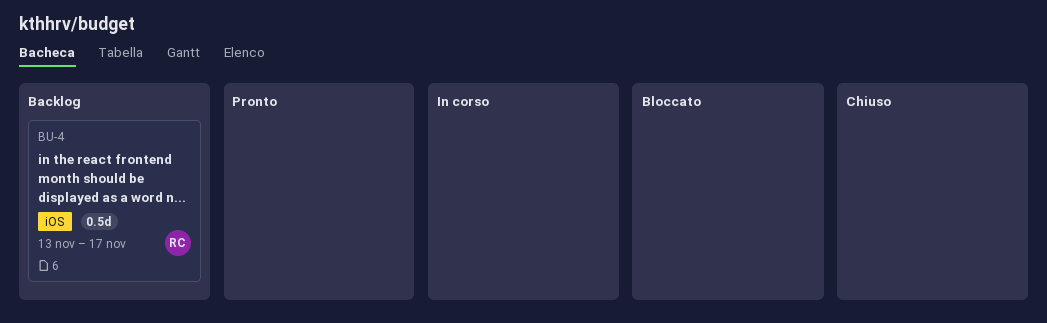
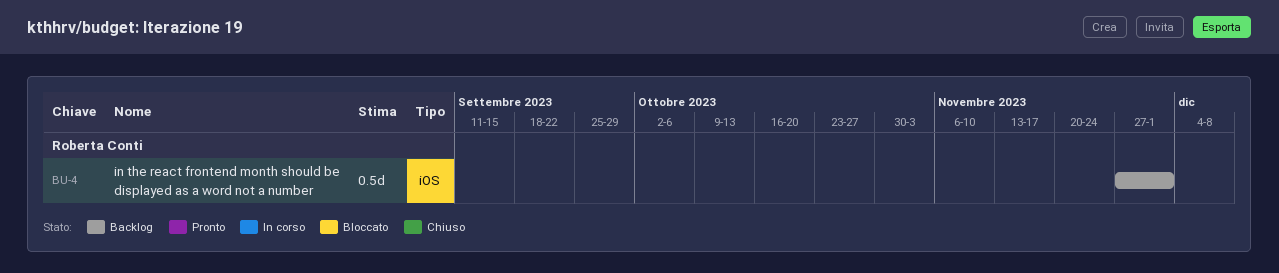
BU-4, start: Nov 13 -> Nov 27
BU-4, due: Nov 17 -> Dec 1

